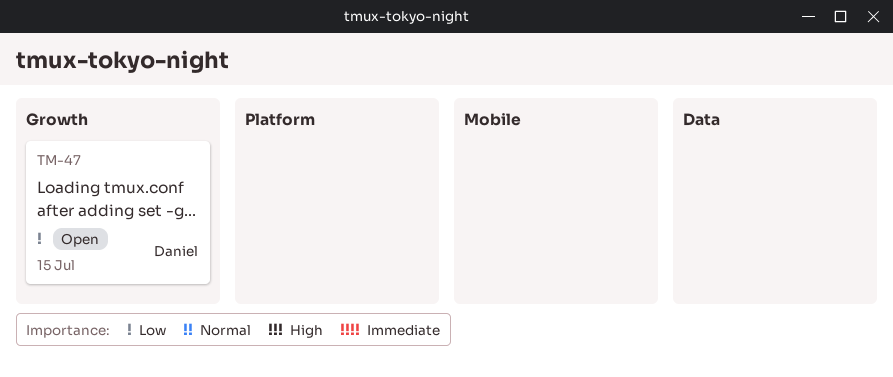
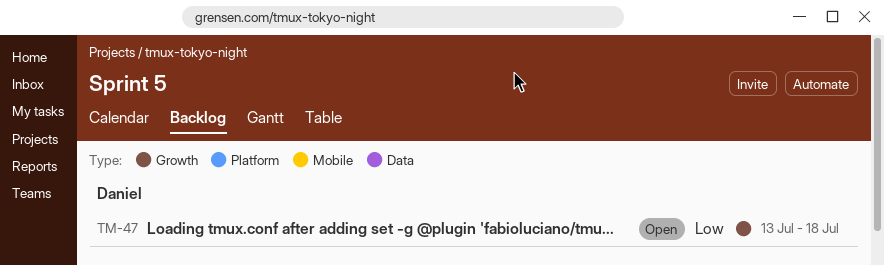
TM-47, due: Jul 15 -> Jul 18

